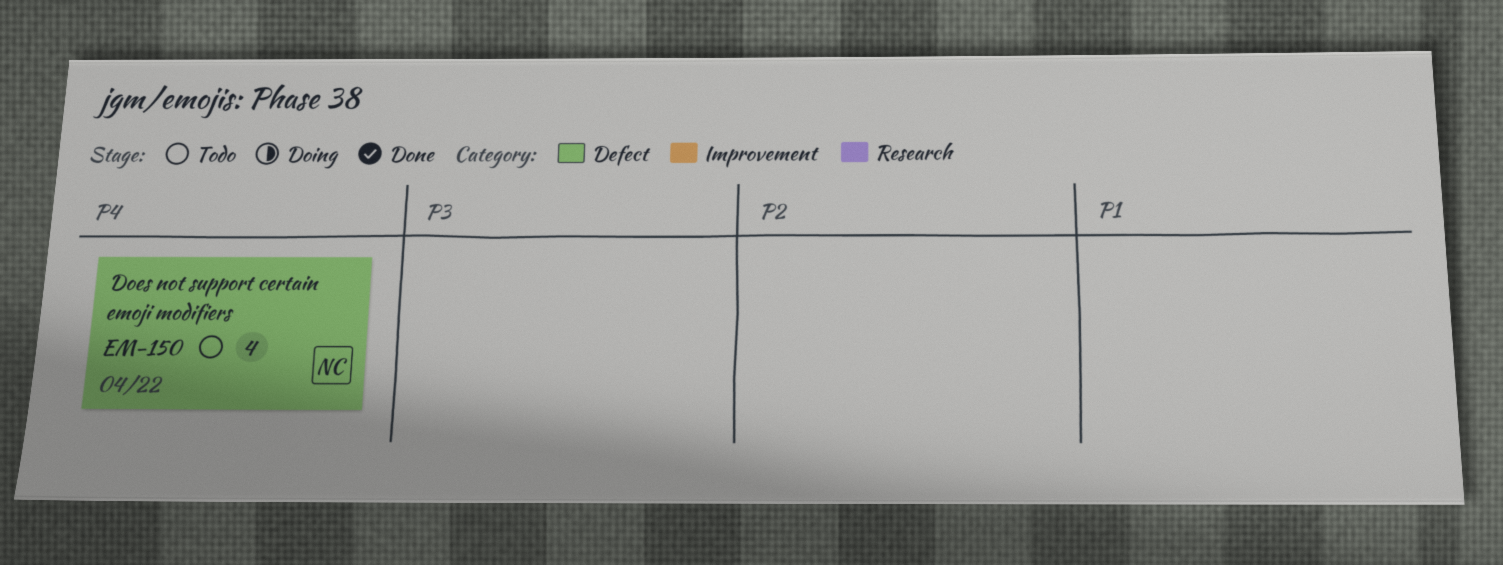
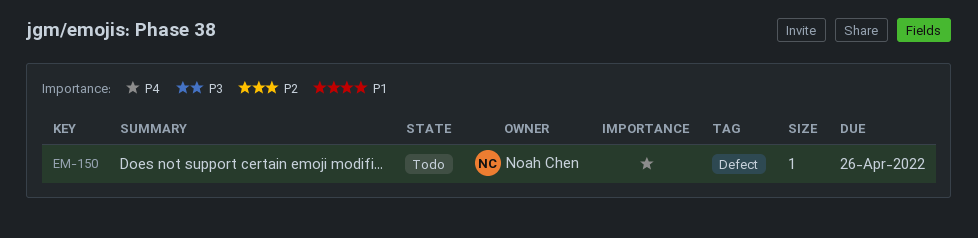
EM-150, estimate: 4 -> 1
EM-150, due: Apr 22 -> Apr 26

